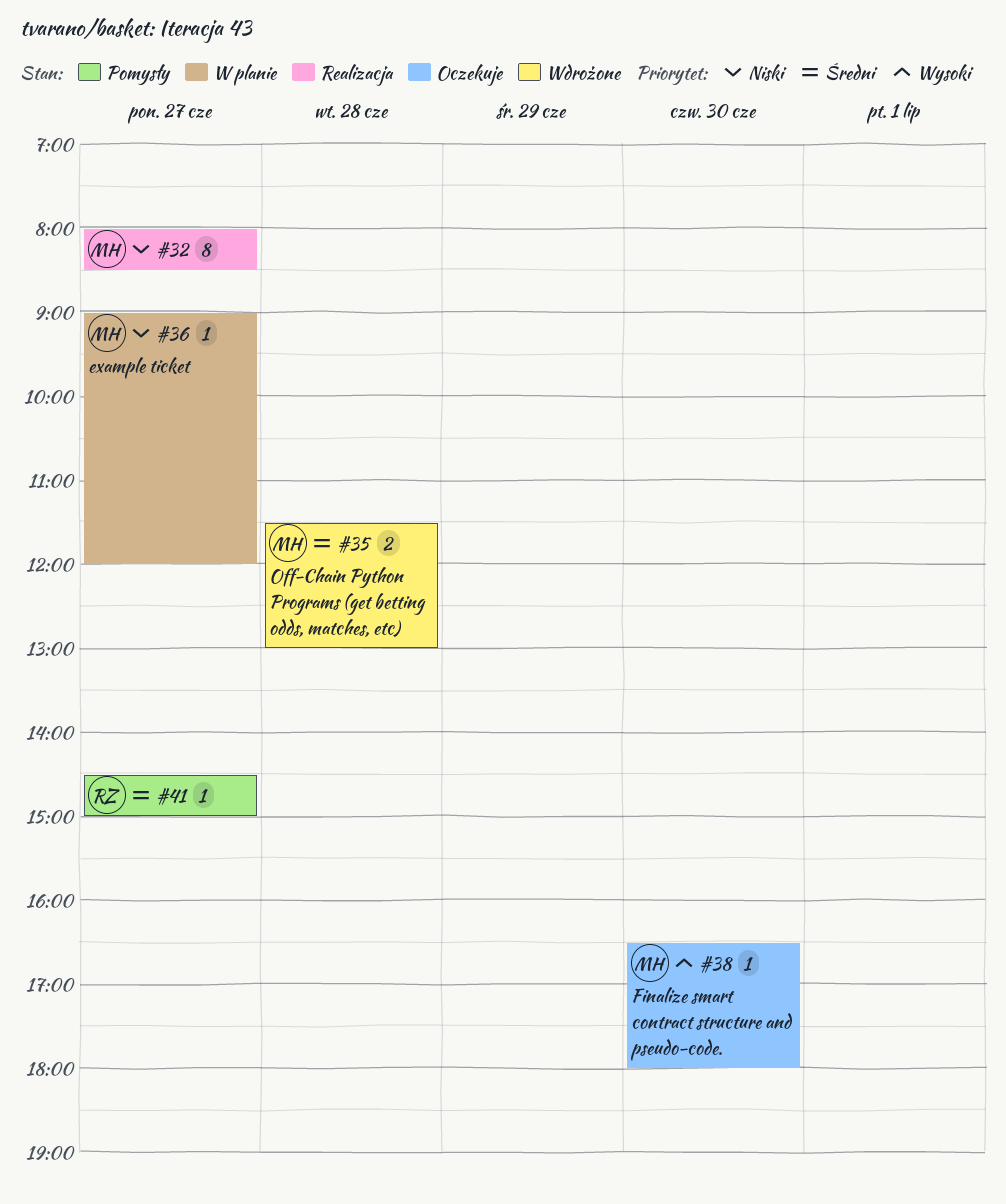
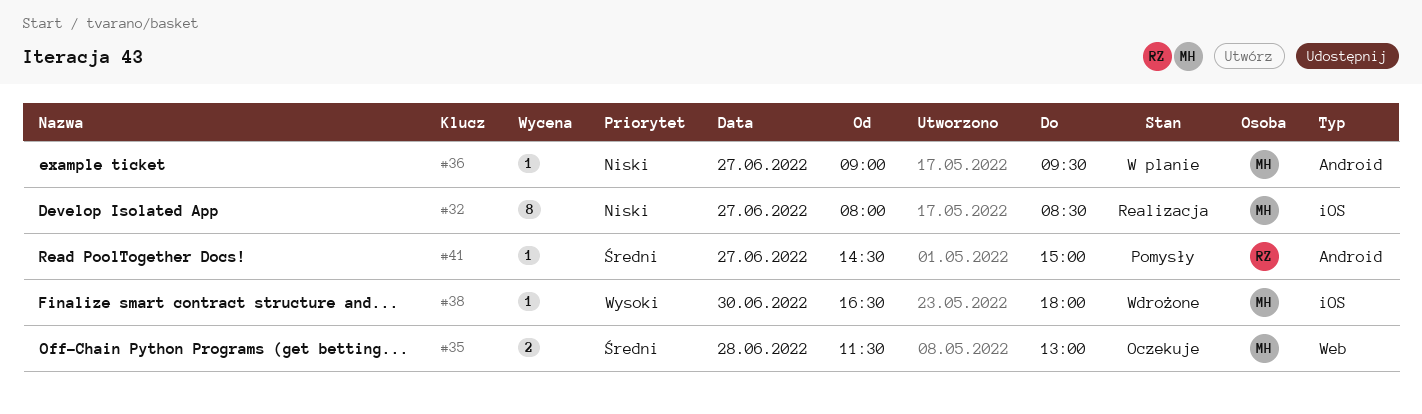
#35, status: Wdrożone -> Oczekuje
#36, ends: 12:00 -> 09:30
#38, status: Oczekuje -> Wdrożone

